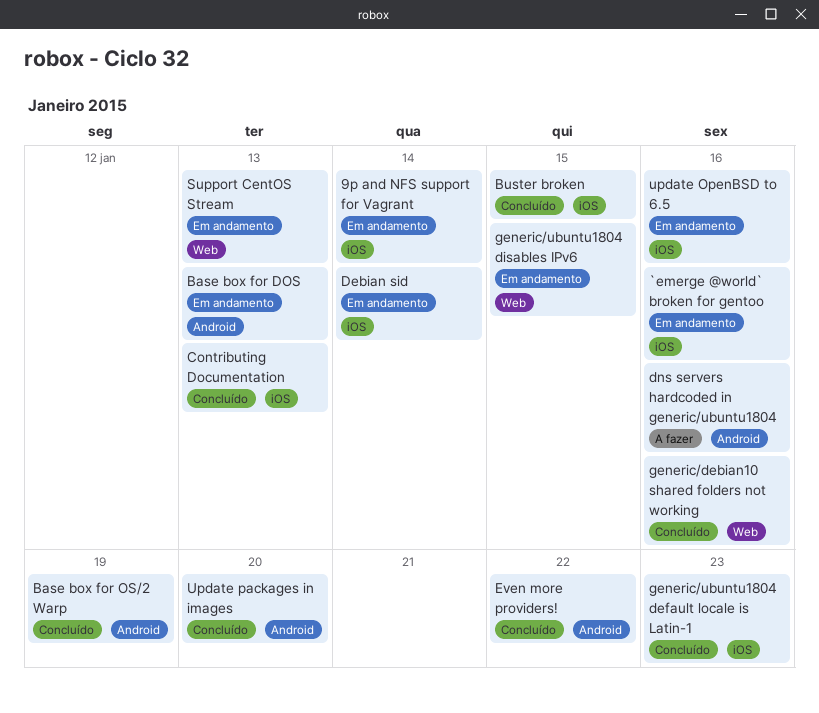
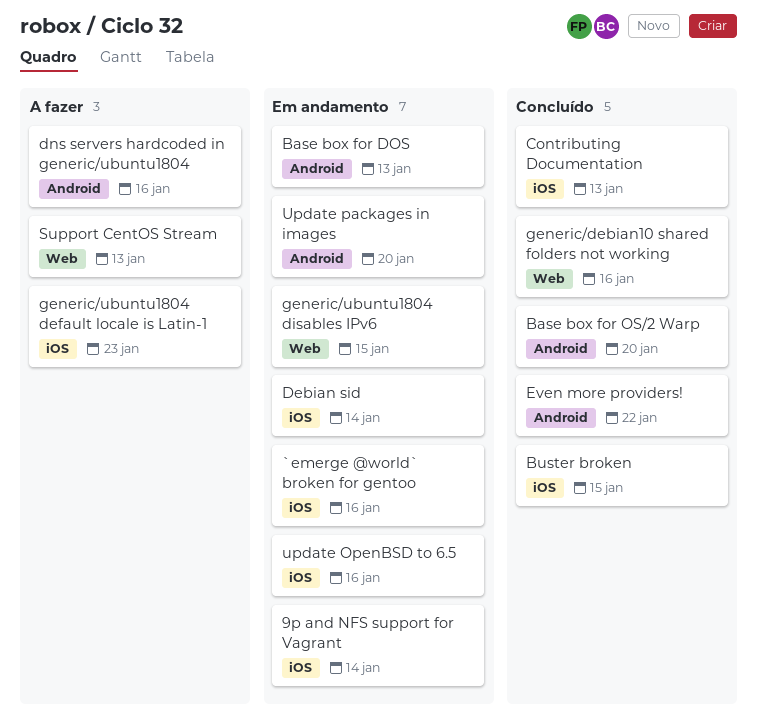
Base box for OS/2 Warp, due: Jan 19 -> Jan 20
generic/ubuntu1804 default locale is Latin-1, status: Concluído -> A fazer
Support CentOS Stream, status: Em andamento -> A fazer
Update packages in images, status: Concluído -> Em andamento

